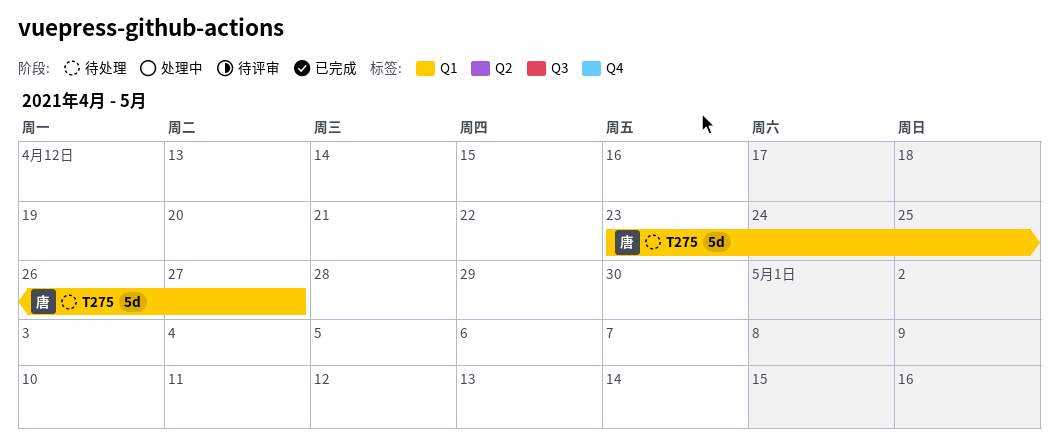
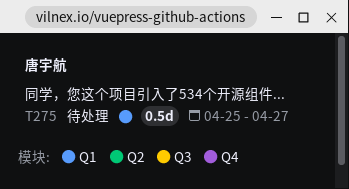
T275, estimate: 5d -> 0.5d
T275, start: Apr 23 -> Apr 25

